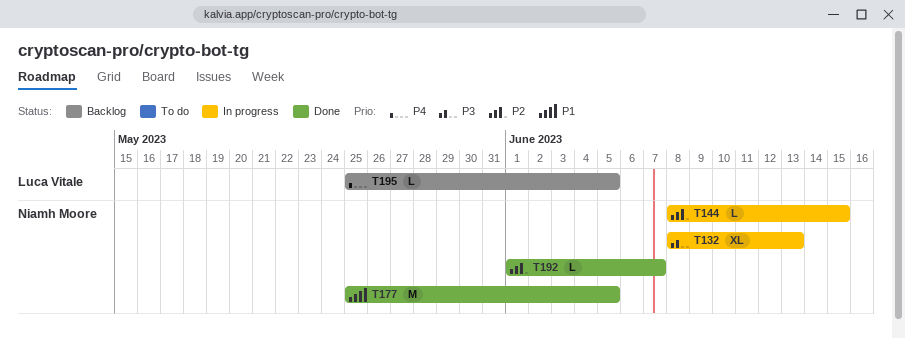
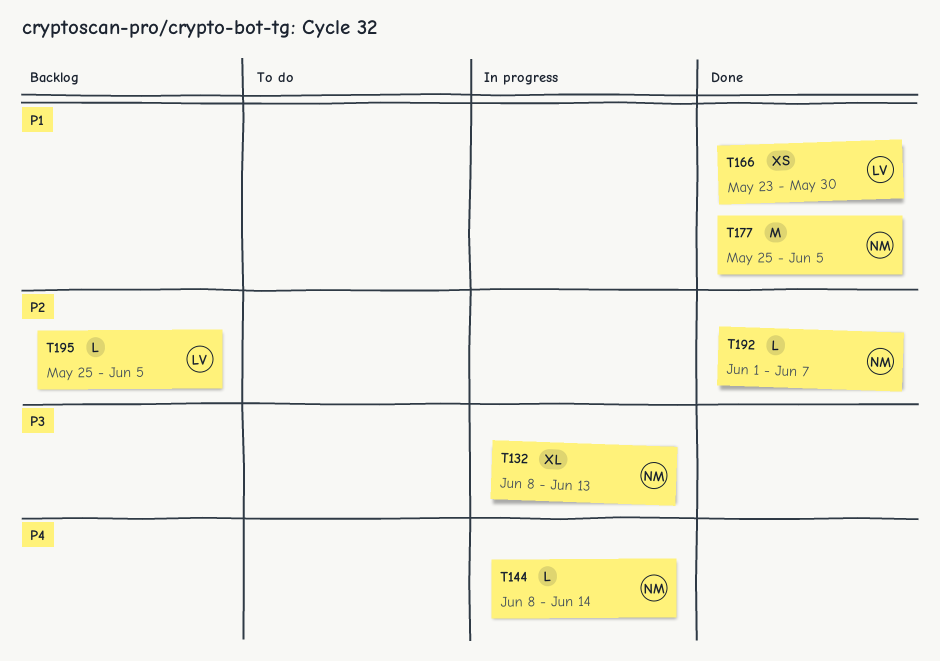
T144, priority: P2 -> P4
T144, due: Jun 15 -> Jun 14
T166: none -> present
T195, priority: P4 -> P2

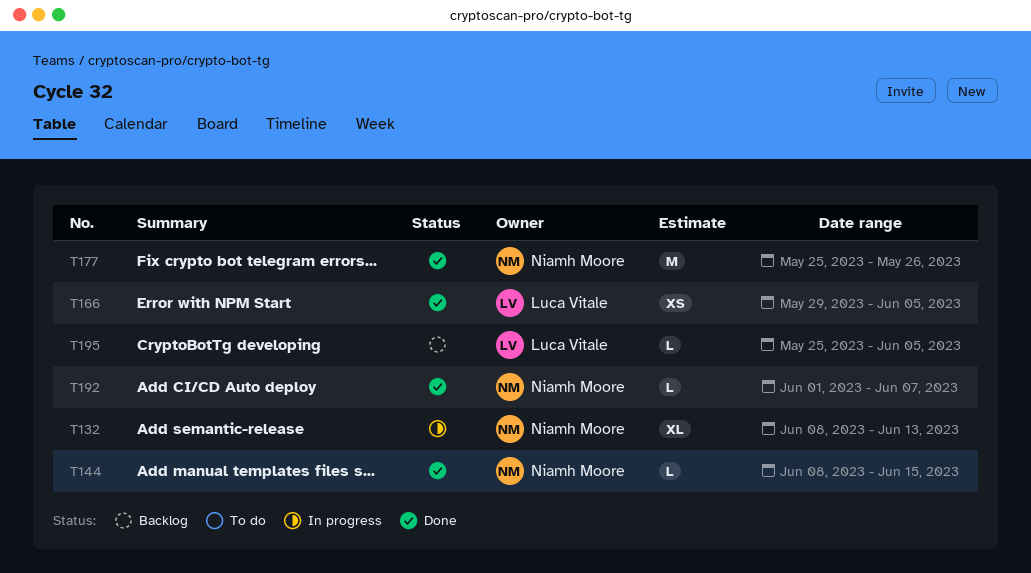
T144, status: In progress -> Done
T144, due: Jun 14 -> Jun 15
T166, start: May 23 -> May 29
T166, due: May 30 -> Jun 5
T177, due: Jun 5 -> May 26

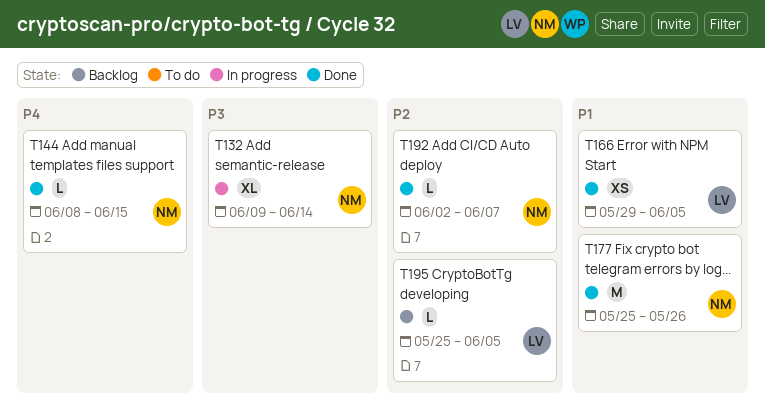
T132, start: Jun 8 -> Jun 9
T132, due: Jun 13 -> Jun 14
T192, start: Jun 1 -> Jun 2

